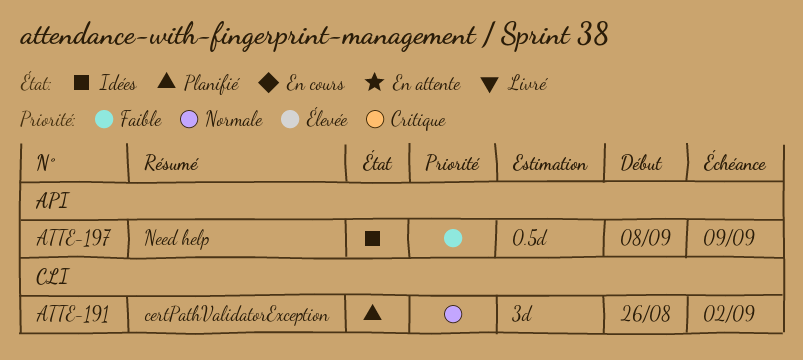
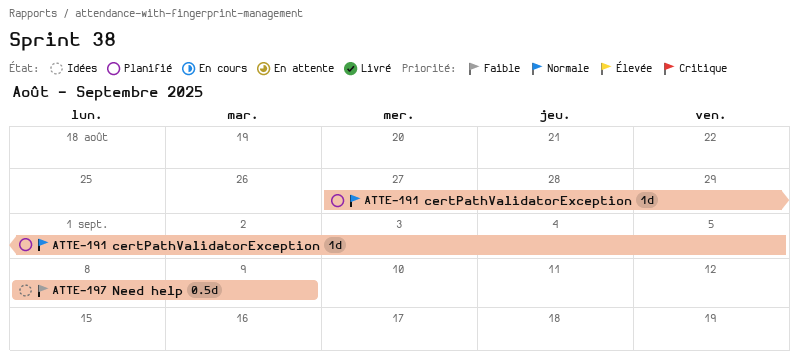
ATTE-191, estimate: 3d -> 1d
ATTE-191, start: Aug 26 -> Aug 27
ATTE-191, due: Sep 2 -> Sep 5

